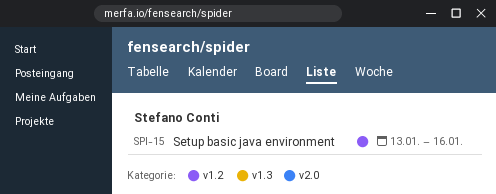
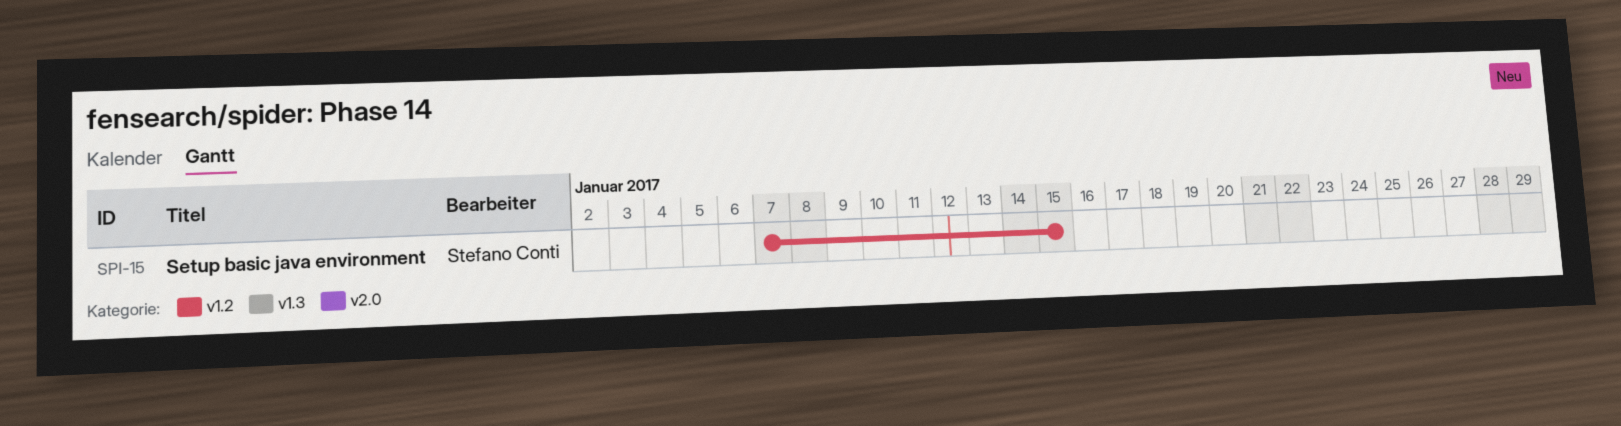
SPI-15, start: Jan 13 -> Jan 7
SPI-15, due: Jan 16 -> Jan 15

